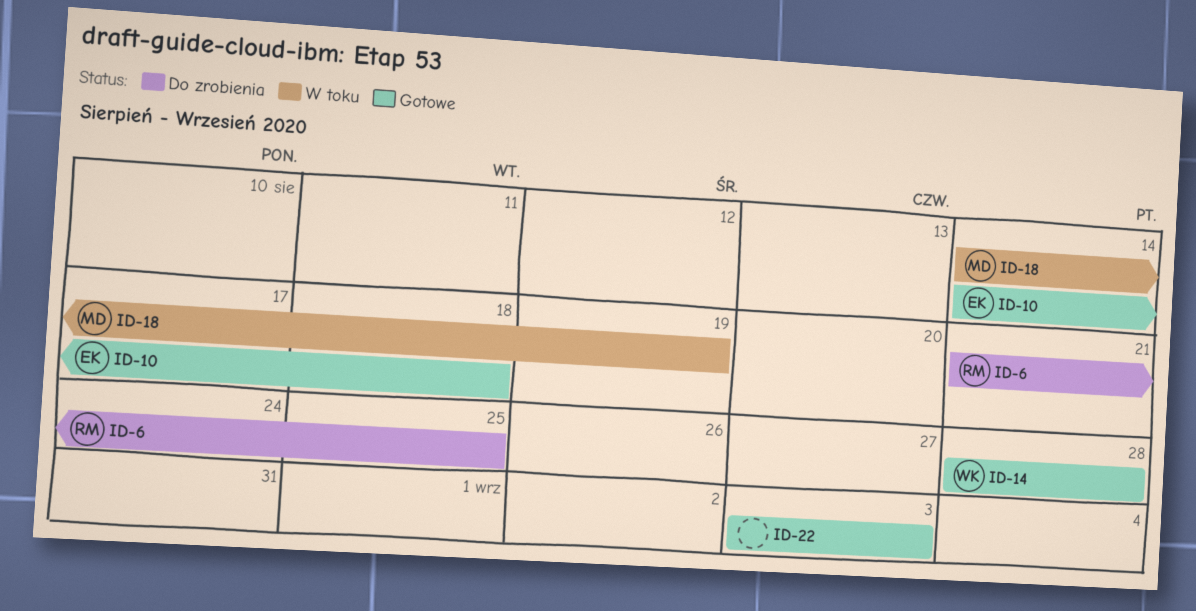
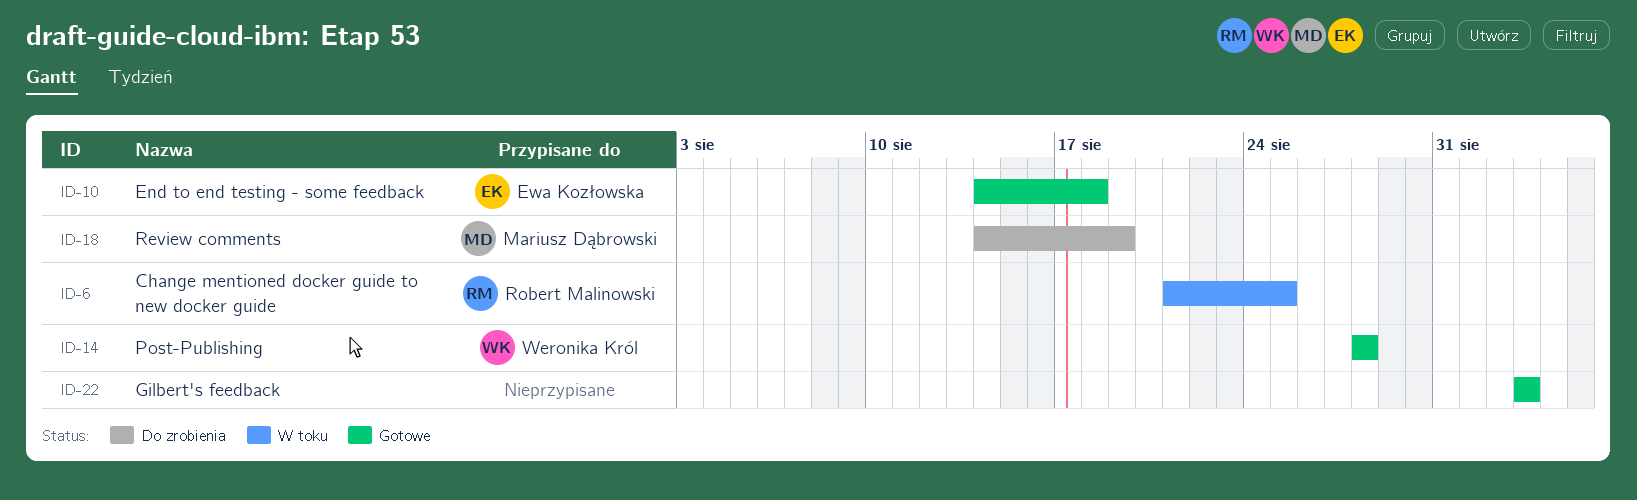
ID-6, status: Do zrobienia -> W toku
ID-18, status: W toku -> Do zrobienia

